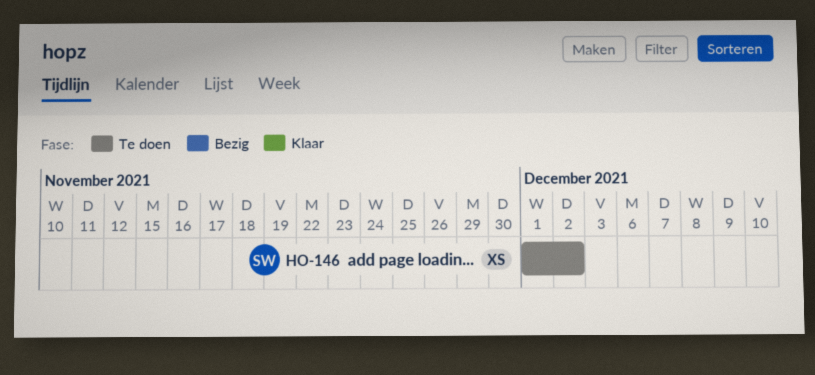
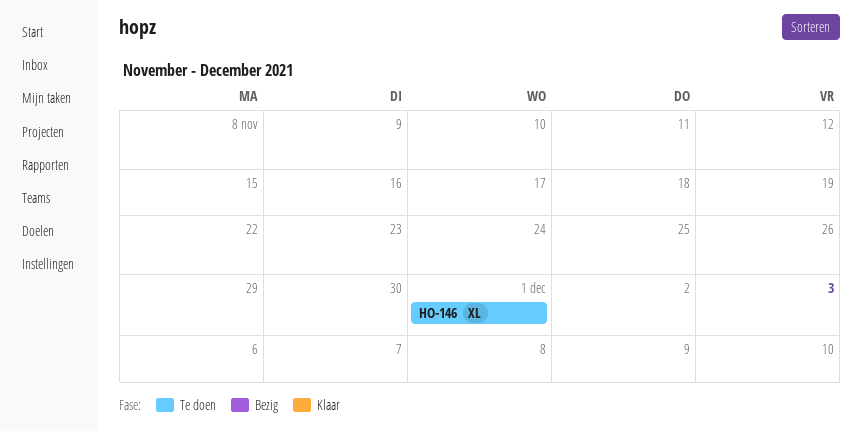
HO-146, estimate: XS -> XL
HO-146, due: Dec 2 -> Dec 1

